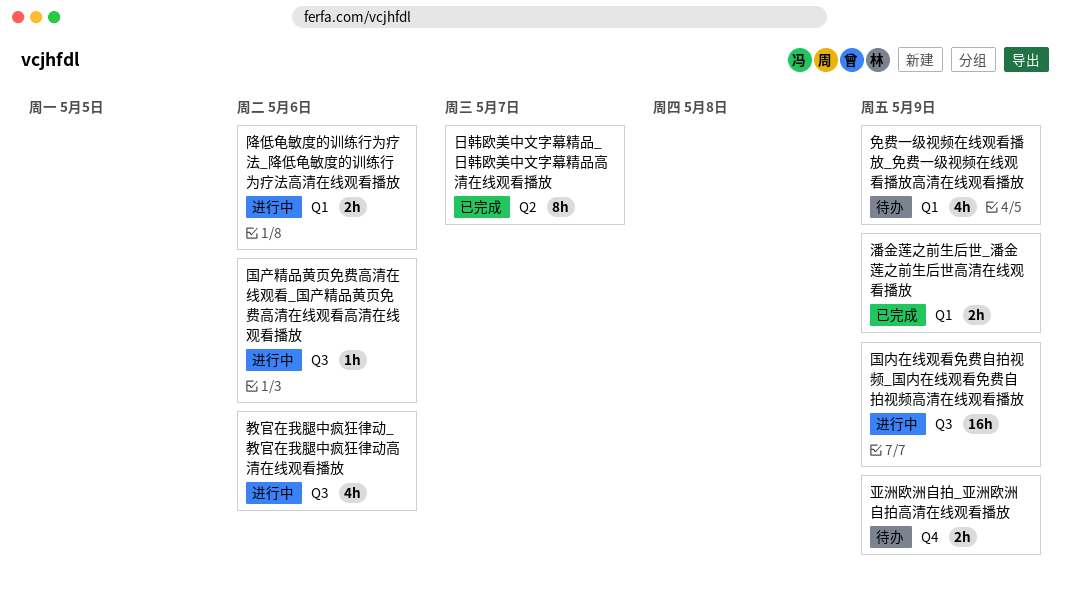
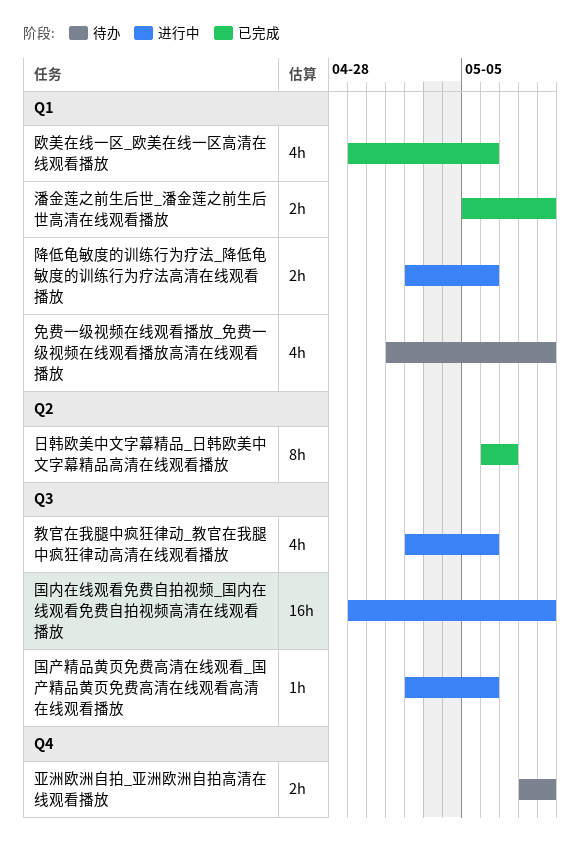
欧美在线一区_欧美在线一区高清在线观看播放: none -> present

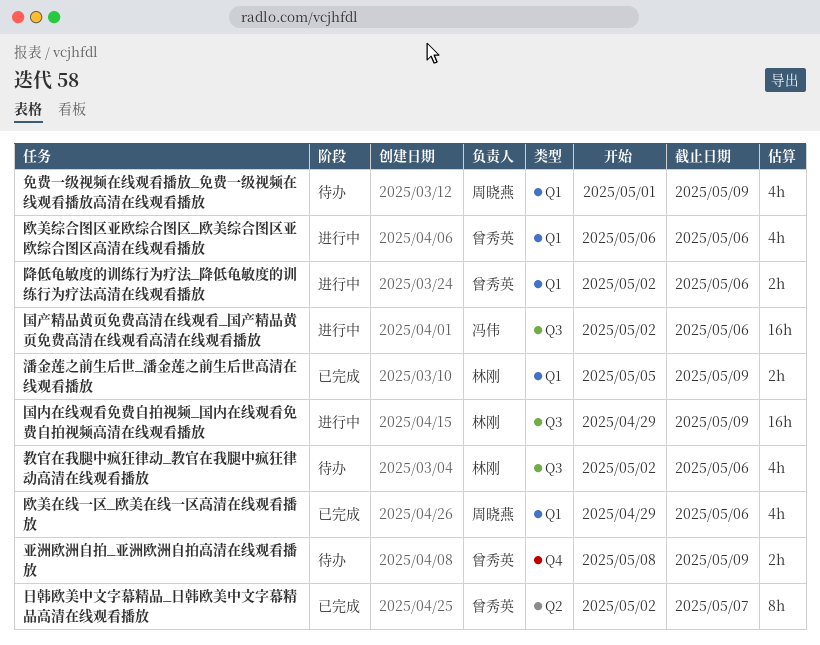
国产精品黄页免费高清在线观看_国产精品黄页免费高清在线观看高清在线观看播放, estimate: 1h -> 16h
教官在我腿中疯狂律动_教官在我腿中疯狂律动高清在线观看播放, status: 进行中 -> 待办
日韩欧美中文字幕精品_日韩欧美中文字幕精品高清在线观看播放, start: May 6 -> May 2
欧美综合图区亚欧综合图区_欧美综合图区亚欧综合图区高清在线观看播放: none -> present

